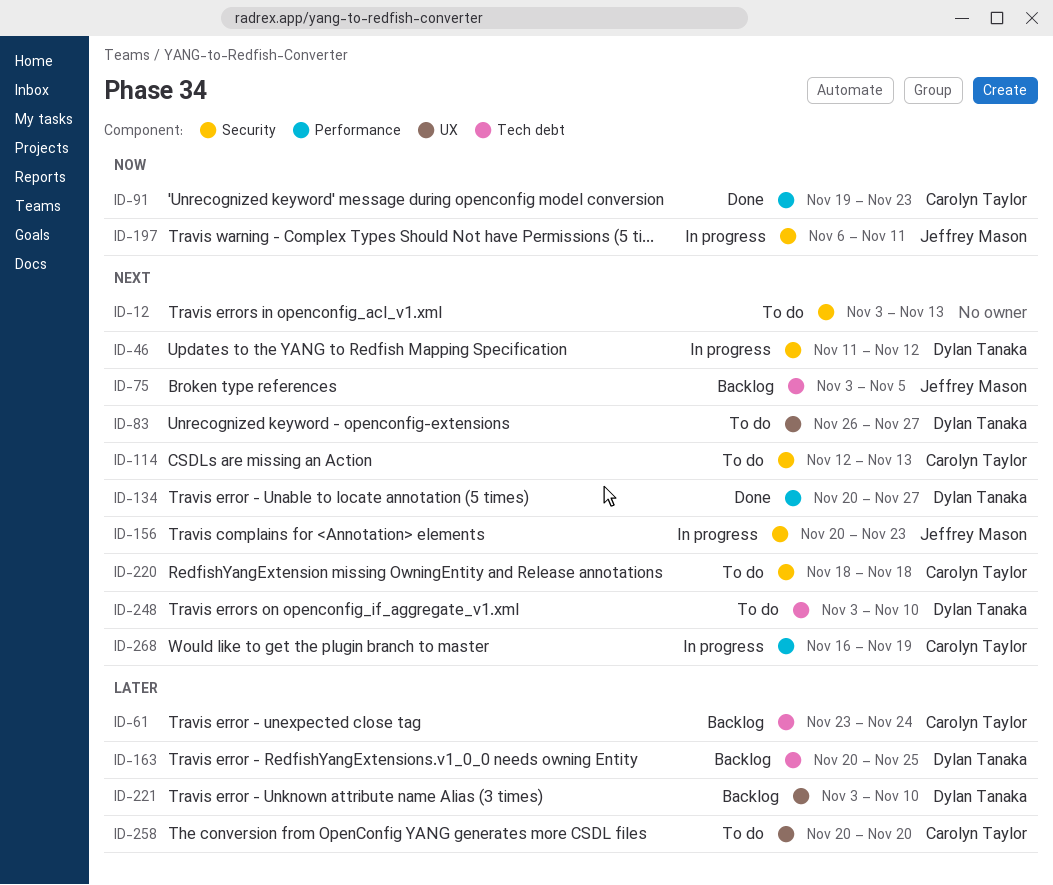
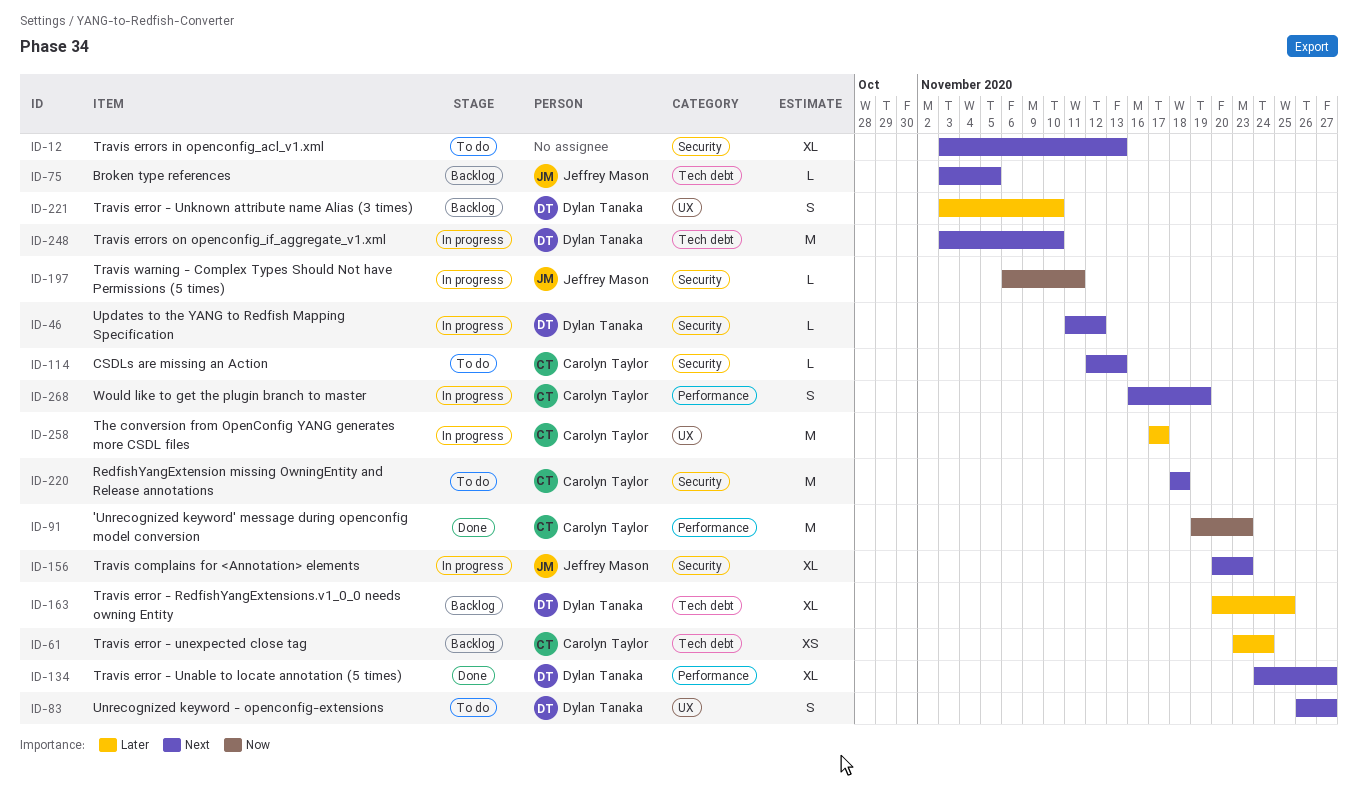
ID-134, start: Nov 20 -> Nov 24
ID-248, status: To do -> In progress
ID-258, status: To do -> In progress
ID-258, start: Nov 20 -> Nov 17
ID-258, due: Nov 20 -> Nov 17

